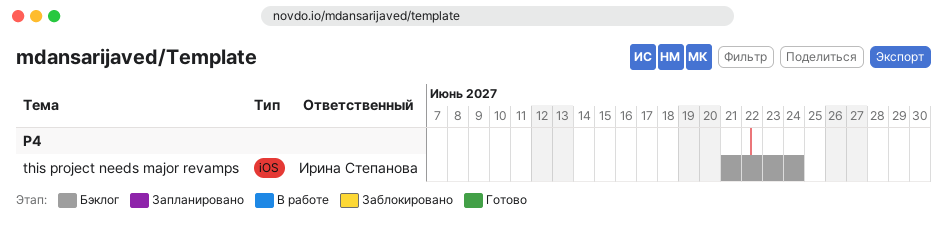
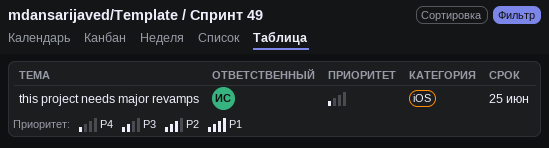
this project needs major revamps, due: Jun 24 -> Jun 25

